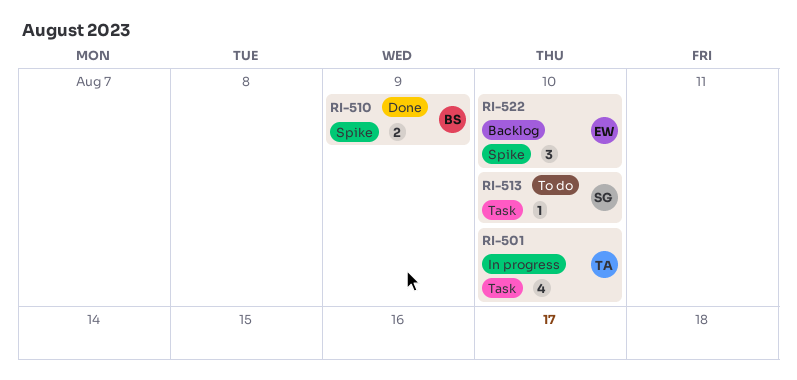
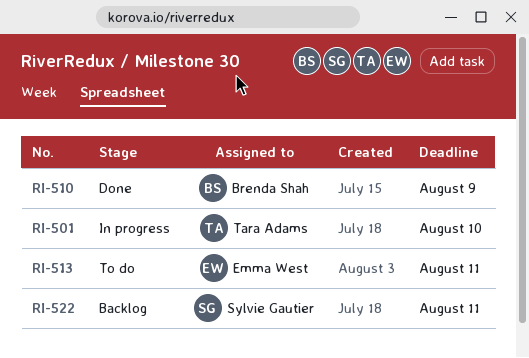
RI-513, owner: Sylvie Gautier -> Emma West
RI-513, due: Aug 10 -> Aug 11
RI-522, owner: Emma West -> Sylvie Gautier
RI-522, due: Aug 10 -> Aug 11

